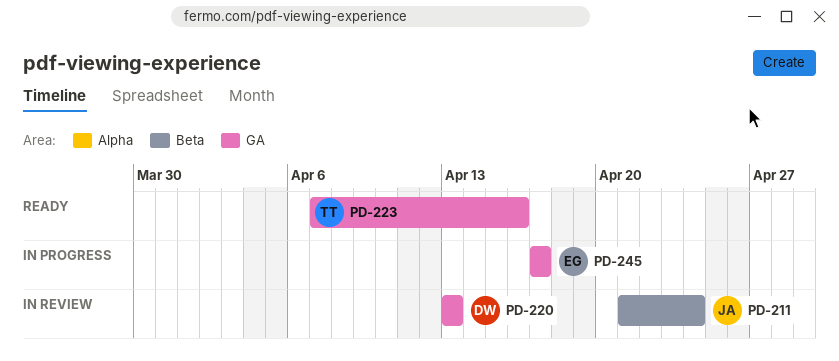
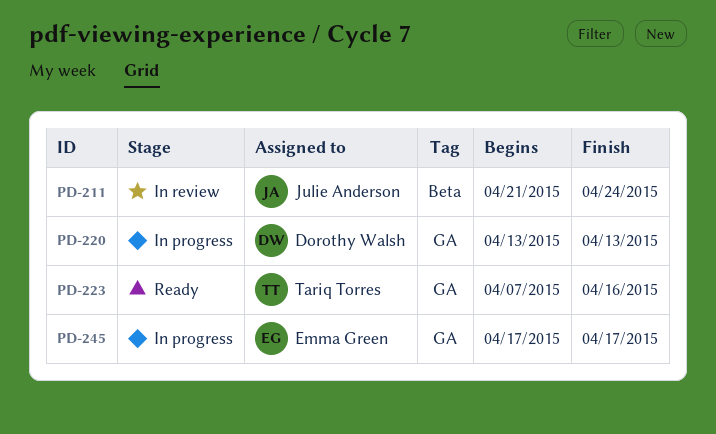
PD-220, status: In review -> In progress

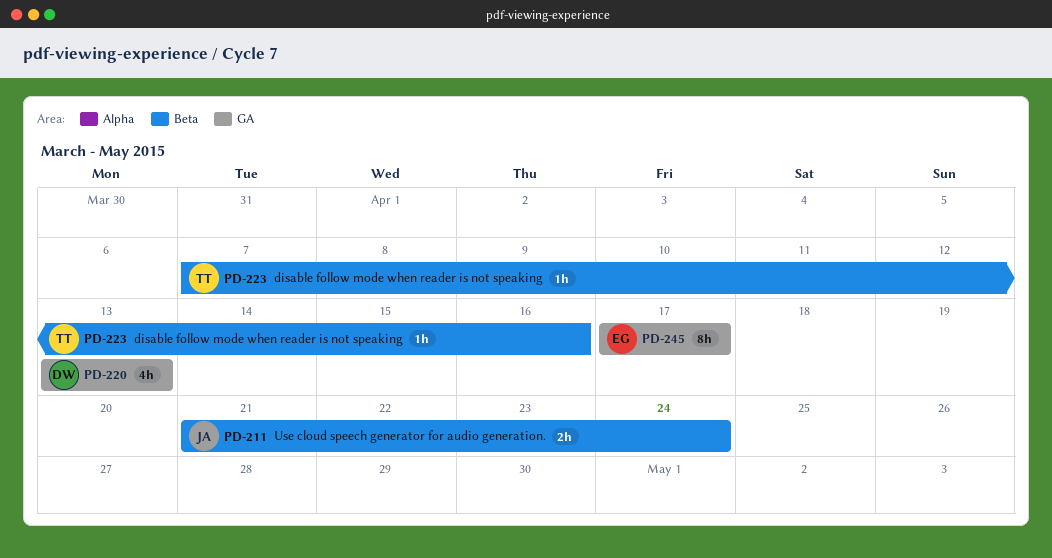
PD-223, label: GA -> Beta

